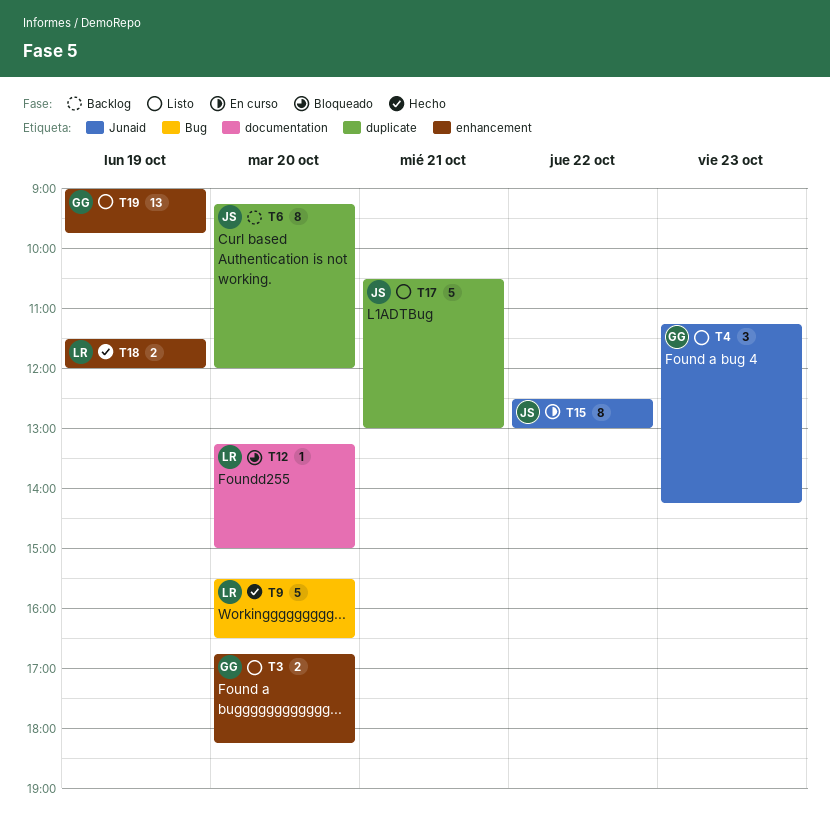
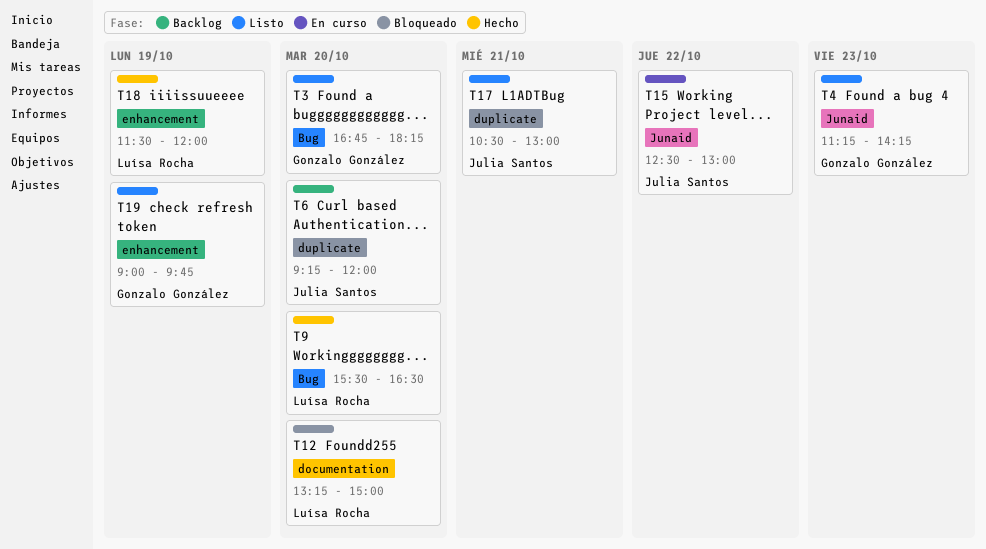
T3, label: enhancement -> Bug

